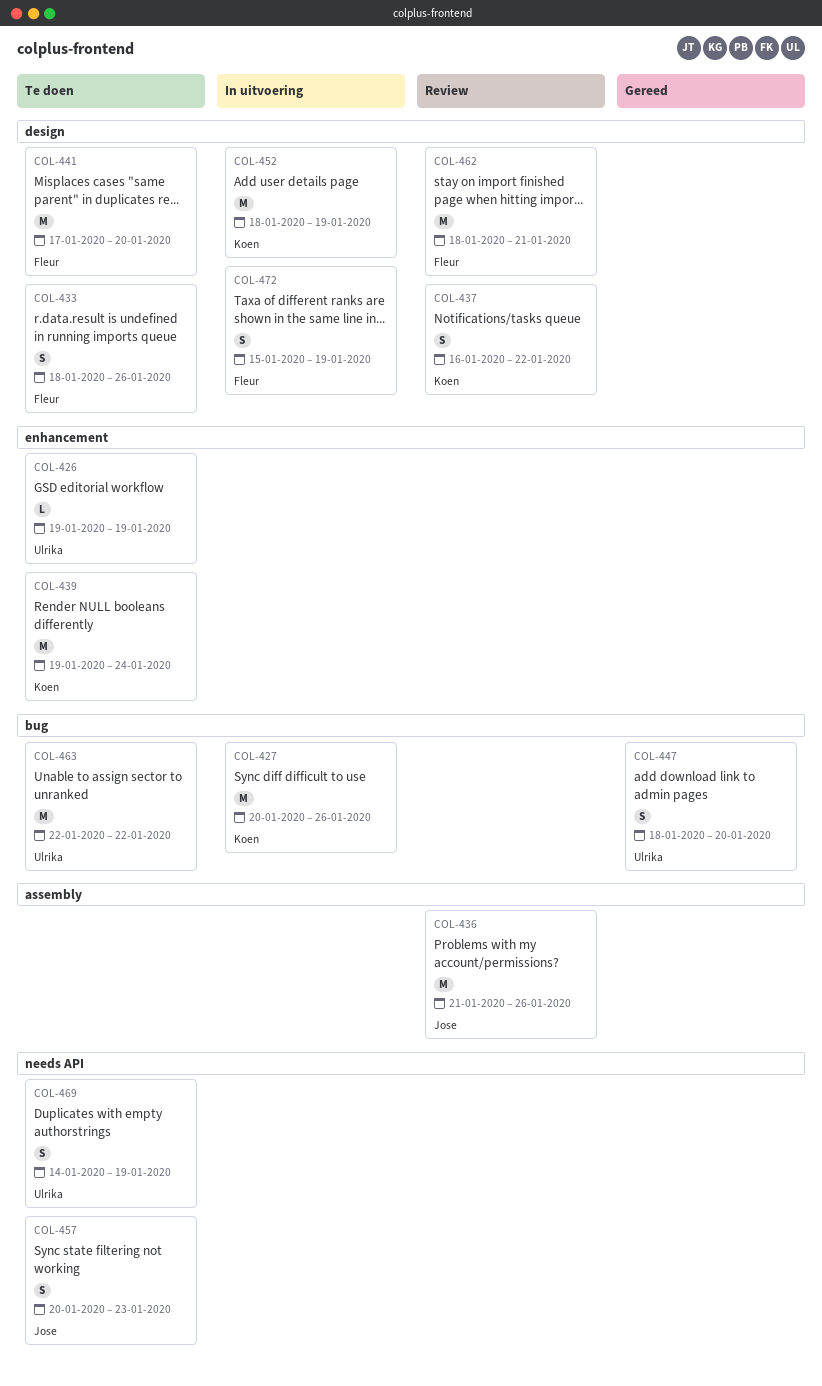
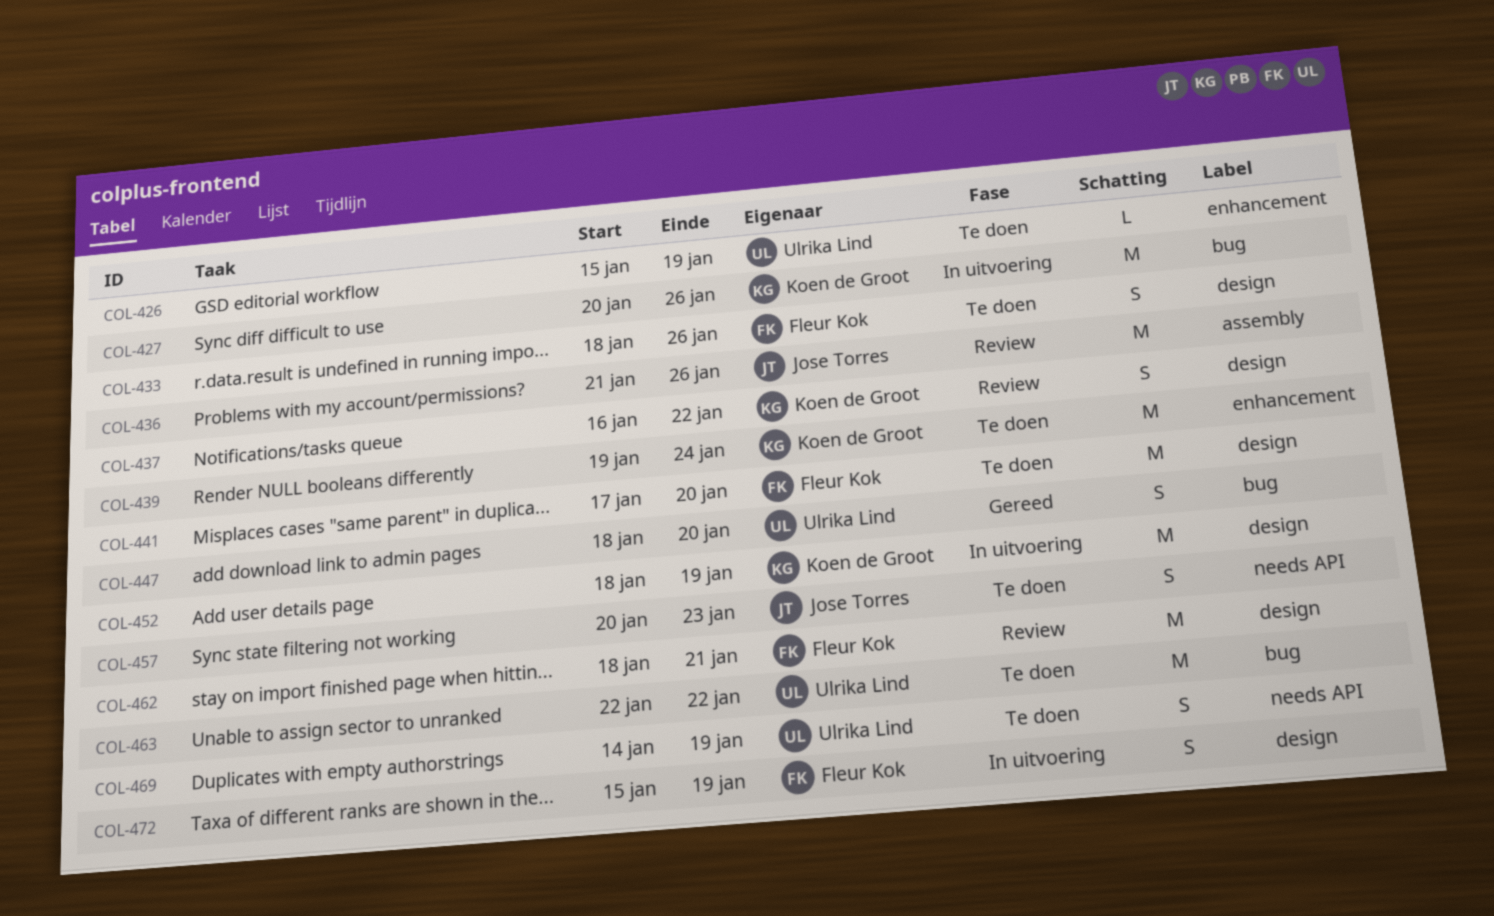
COL-426, start: Jan 19 -> Jan 15

